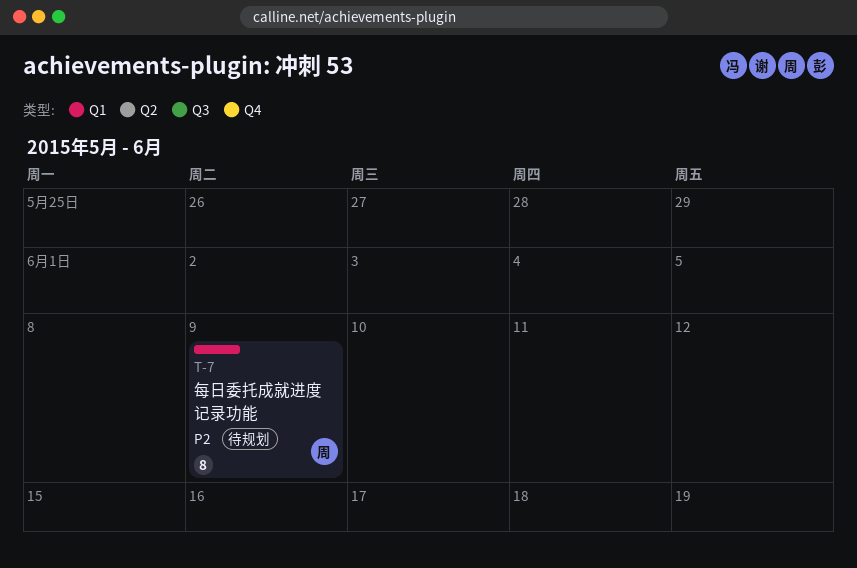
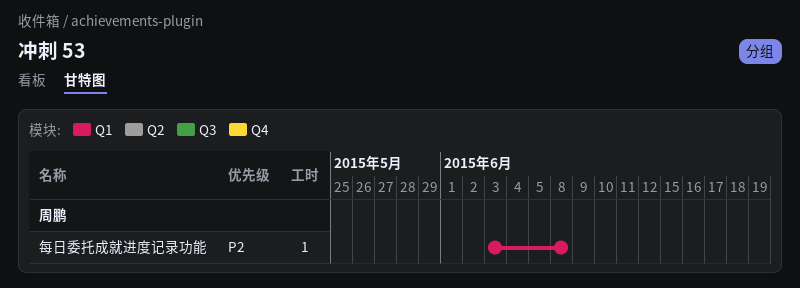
每日委托成就进度记录功能, estimate: 8 -> 1
每日委托成就进度记录功能, due: Jun 9 -> Jun 8

